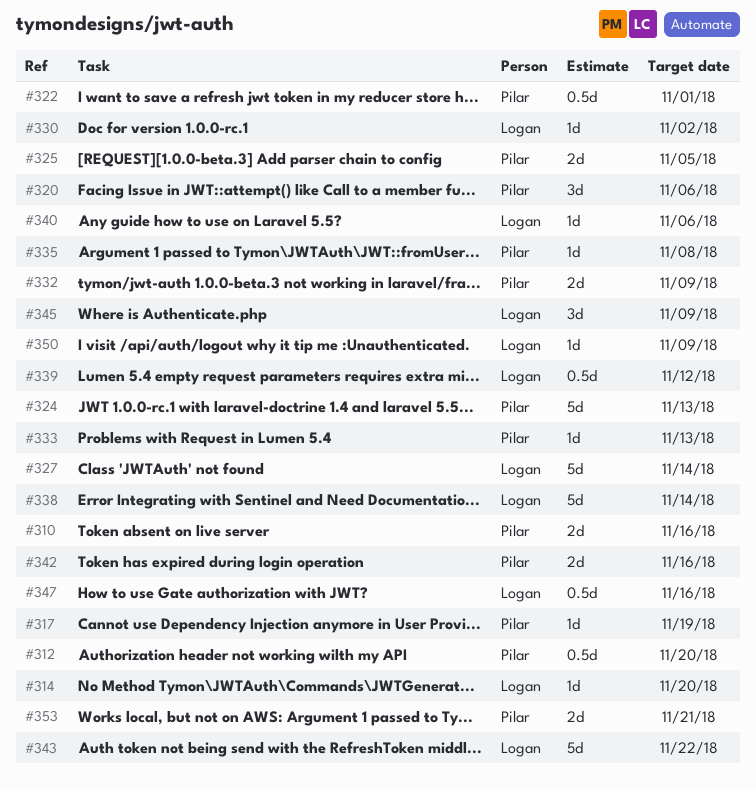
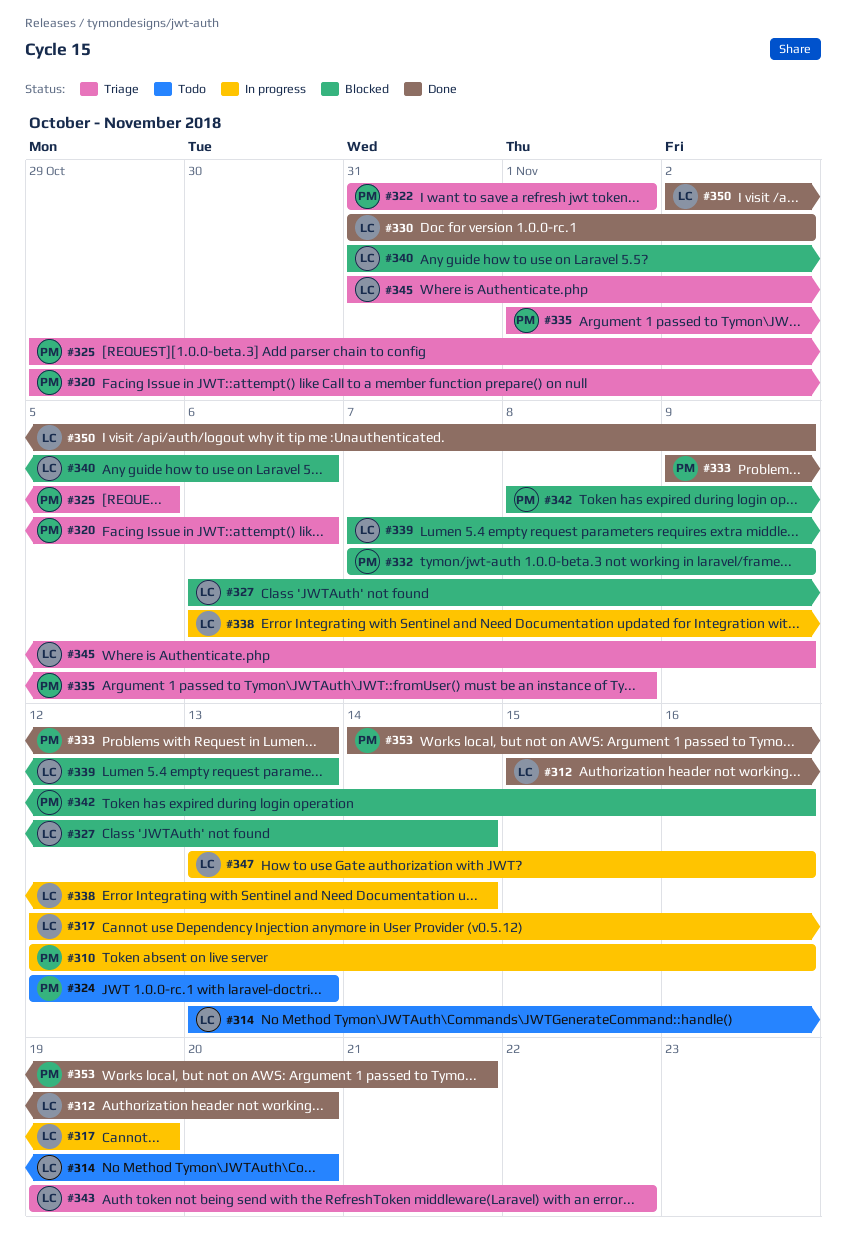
#312, owner: Pilar -> Logan
#317, owner: Pilar -> Logan
#339, due: Nov 12 -> Nov 13

